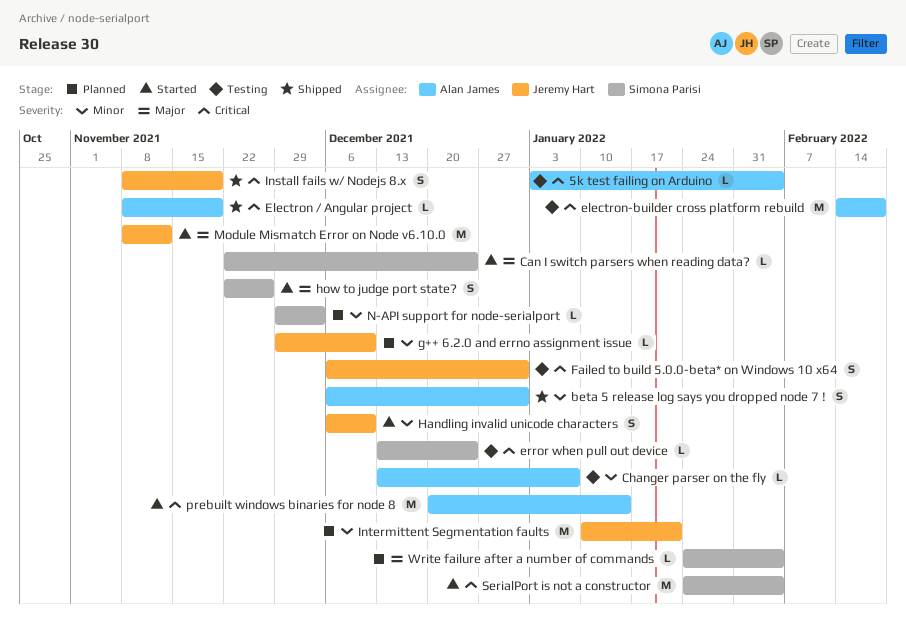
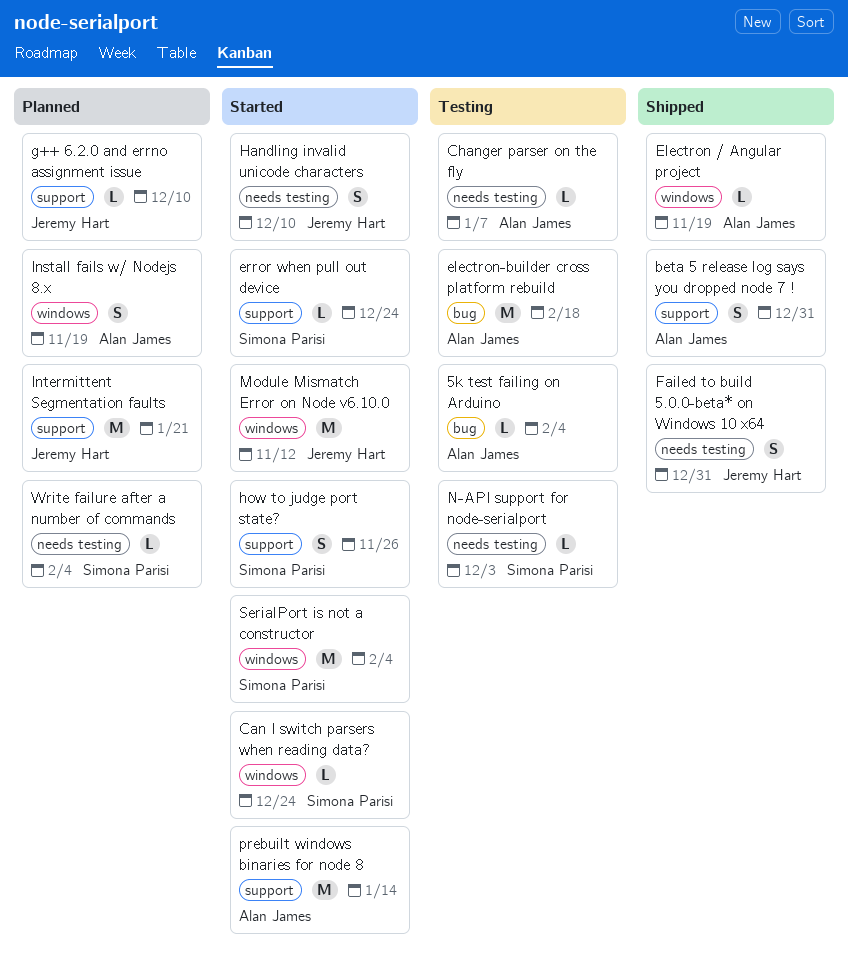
error when pull out device, status: Testing -> Started
Failed to build 5.0.0-beta* on Windows 10 x64, status: Testing -> Shipped
Install fails w/ Nodejs 8.x, status: Shipped -> Planned
Install fails w/ Nodejs 8.x, owner: Jeremy Hart -> Alan James
N-API support for node-serialport, status: Planned -> Testing

